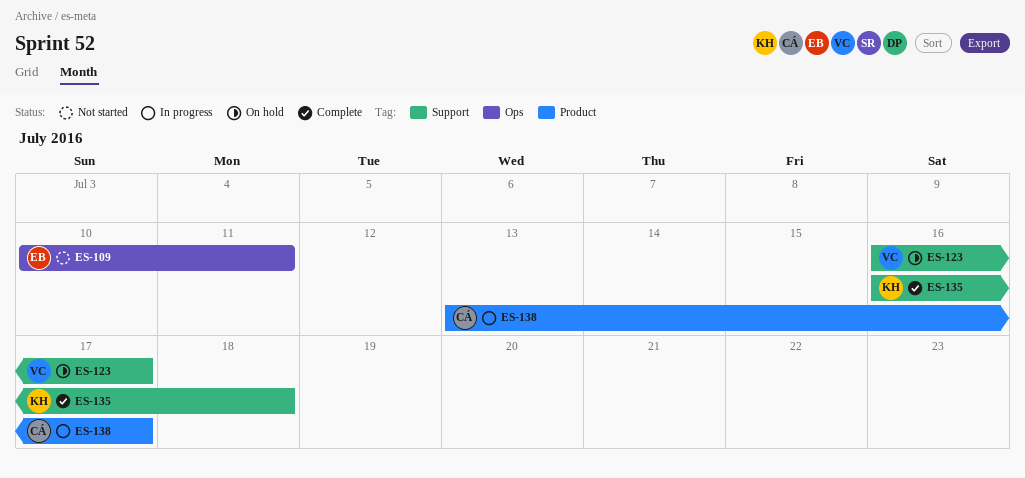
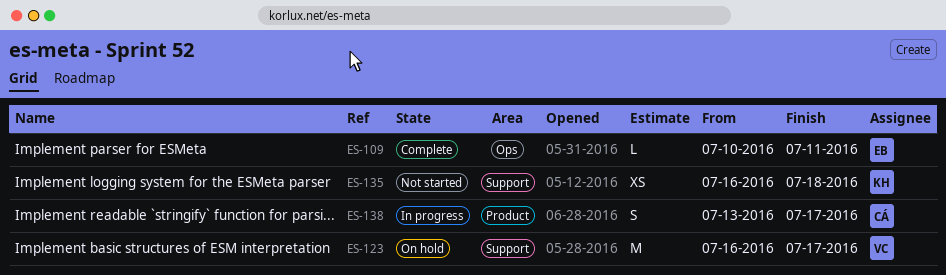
ES-109, status: Not started -> Complete
ES-135, status: Complete -> Not started

